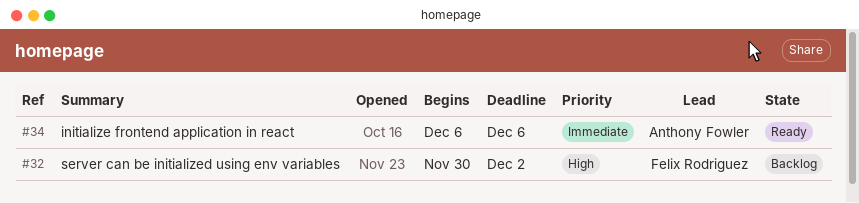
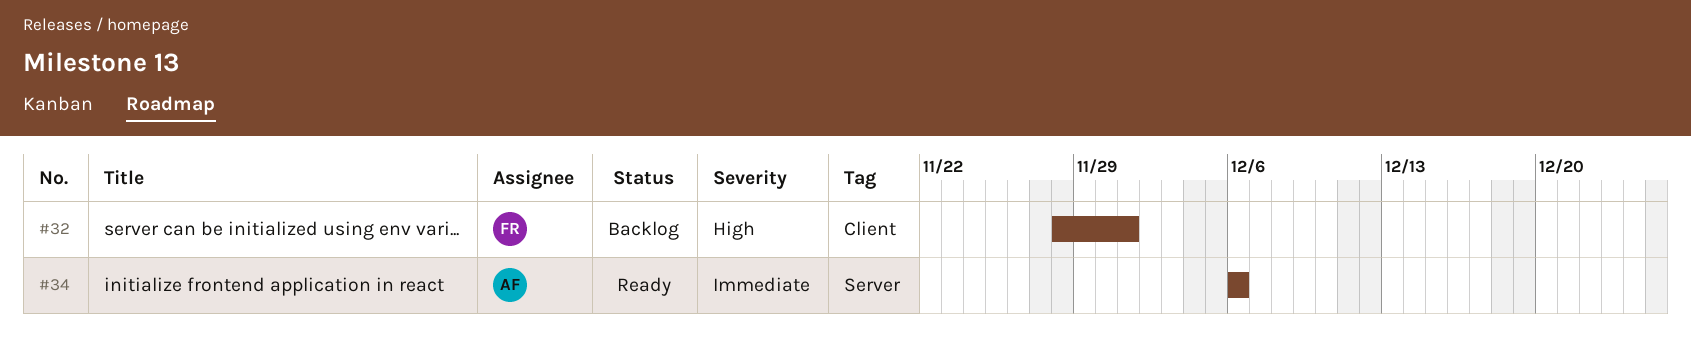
#32, start: Nov 30 -> Nov 28
#32, due: Dec 2 -> Dec 1

